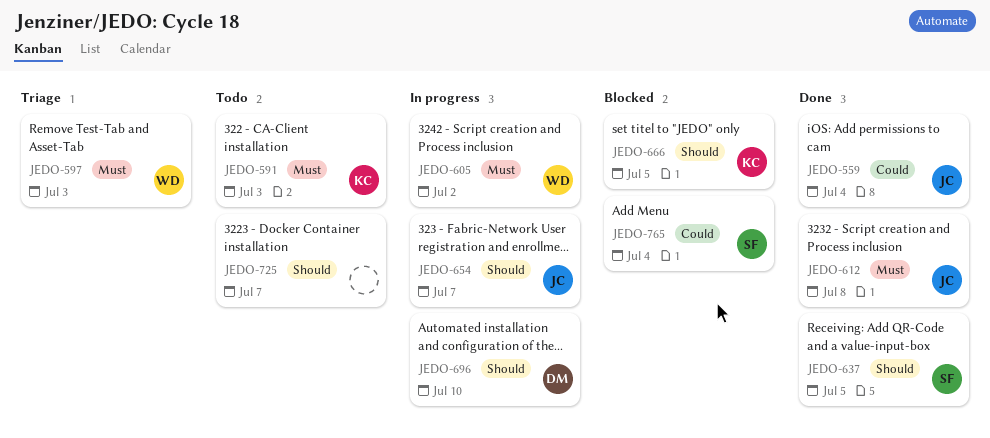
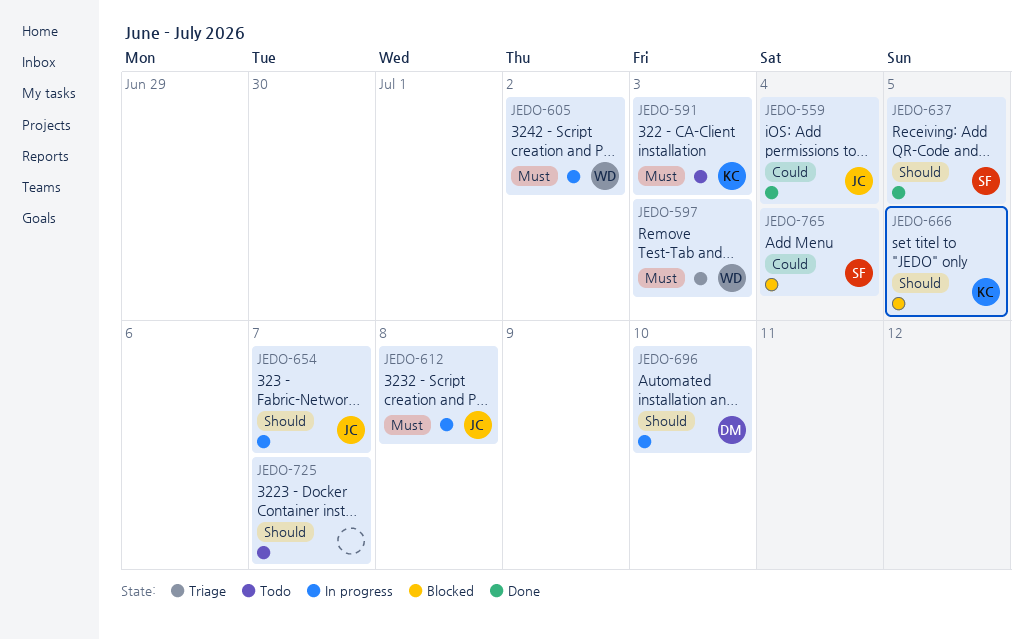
JEDO-612, status: Done -> In progress

